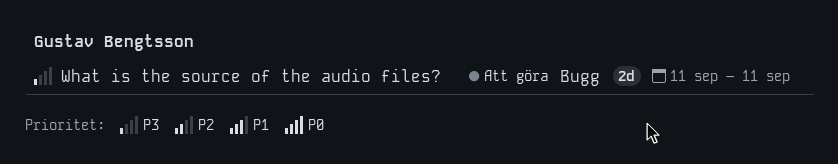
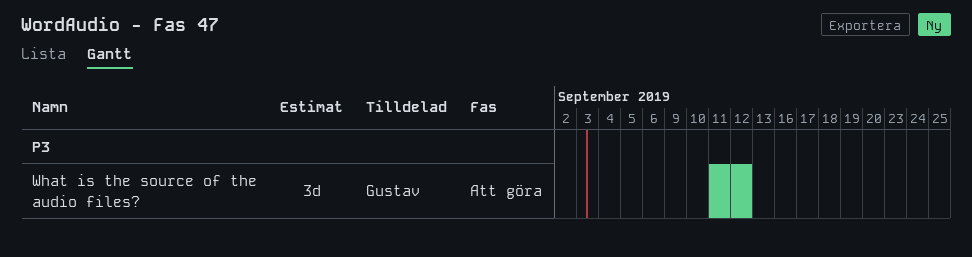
What is the source of the audio files?, estimate: 2d -> 3d
What is the source of the audio files?, due: Sep 11 -> Sep 12

